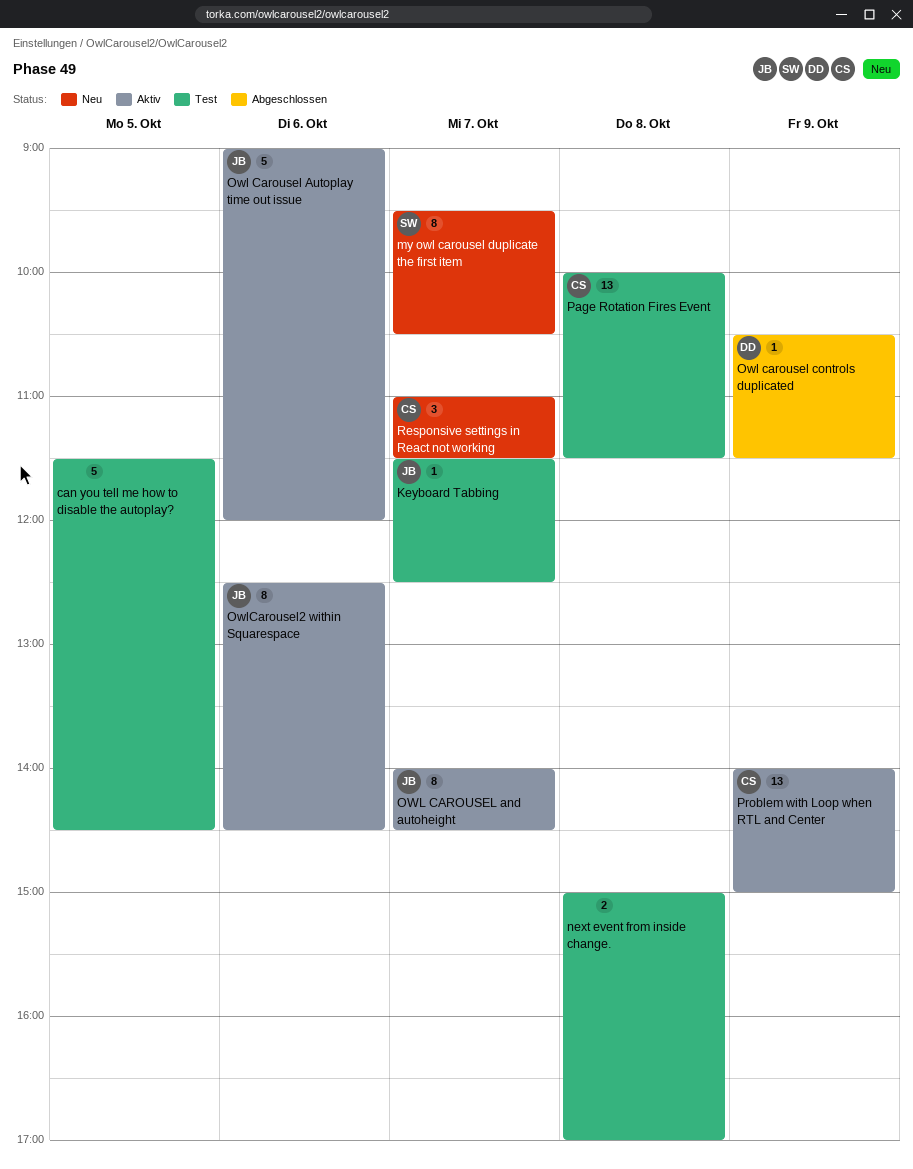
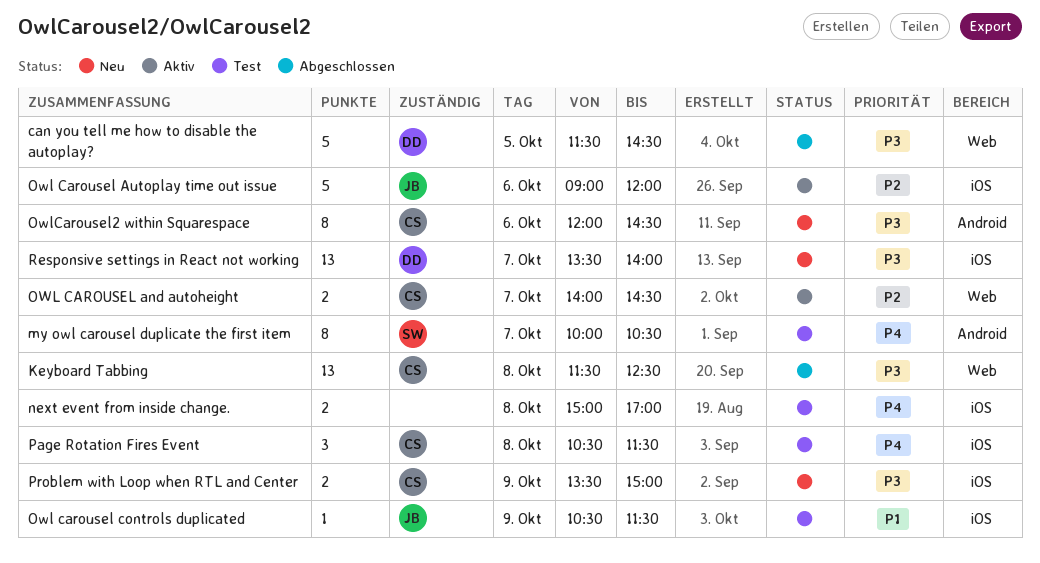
can you tell me how to disable the autoplay?, status: Test -> Abgeschlossen
can you tell me how to disable the autoplay?, owner: none -> DD
Keyboard Tabbing, status: Test -> Abgeschlossen
Keyboard Tabbing, owner: JB -> CS
Keyboard Tabbing, estimate: 1 -> 13
Keyboard Tabbing, day: Oct 7 -> Oct 8
my owl carousel duplicate the first item, status: Neu -> Test
my owl carousel duplicate the first item, begins: 09:30 -> 10:00
OWL CAROUSEL and autoheight, owner: JB -> CS
OWL CAROUSEL and autoheight, estimate: 8 -> 2
Owl carousel controls duplicated, status: Abgeschlossen -> Test
Owl carousel controls duplicated, owner: DD -> JB
OwlCarousel2 within Squarespace, status: Aktiv -> Neu
OwlCarousel2 within Squarespace, owner: JB -> CS
OwlCarousel2 within Squarespace, begins: 12:30 -> 12:00
Page Rotation Fires Event, estimate: 13 -> 3
Page Rotation Fires Event, begins: 10:00 -> 10:30
Problem with Loop when RTL and Center, status: Aktiv -> Neu
Problem with Loop when RTL and Center, estimate: 13 -> 2
Problem with Loop when RTL and Center, begins: 14:00 -> 13:30
Responsive settings in React not working, owner: CS -> DD
Responsive settings in React not working, estimate: 3 -> 13
Responsive settings in React not working, begins: 11:00 -> 13:30
Responsive settings in React not working, ends: 11:30 -> 14:00

